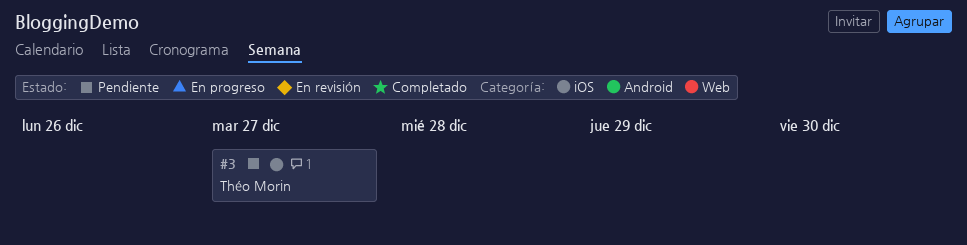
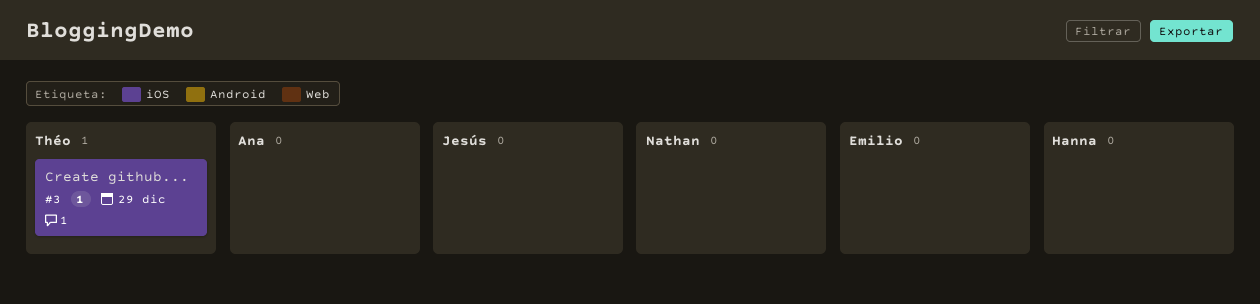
#3, due: Dec 27 -> Dec 29

